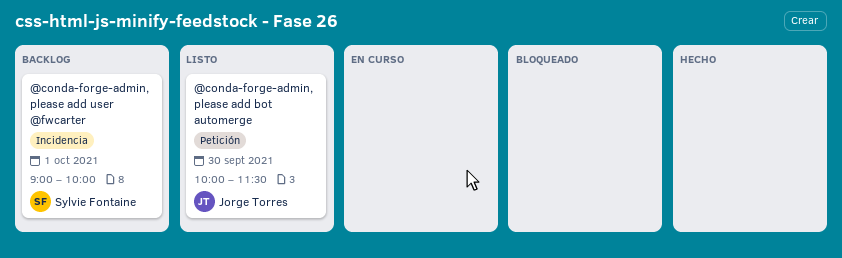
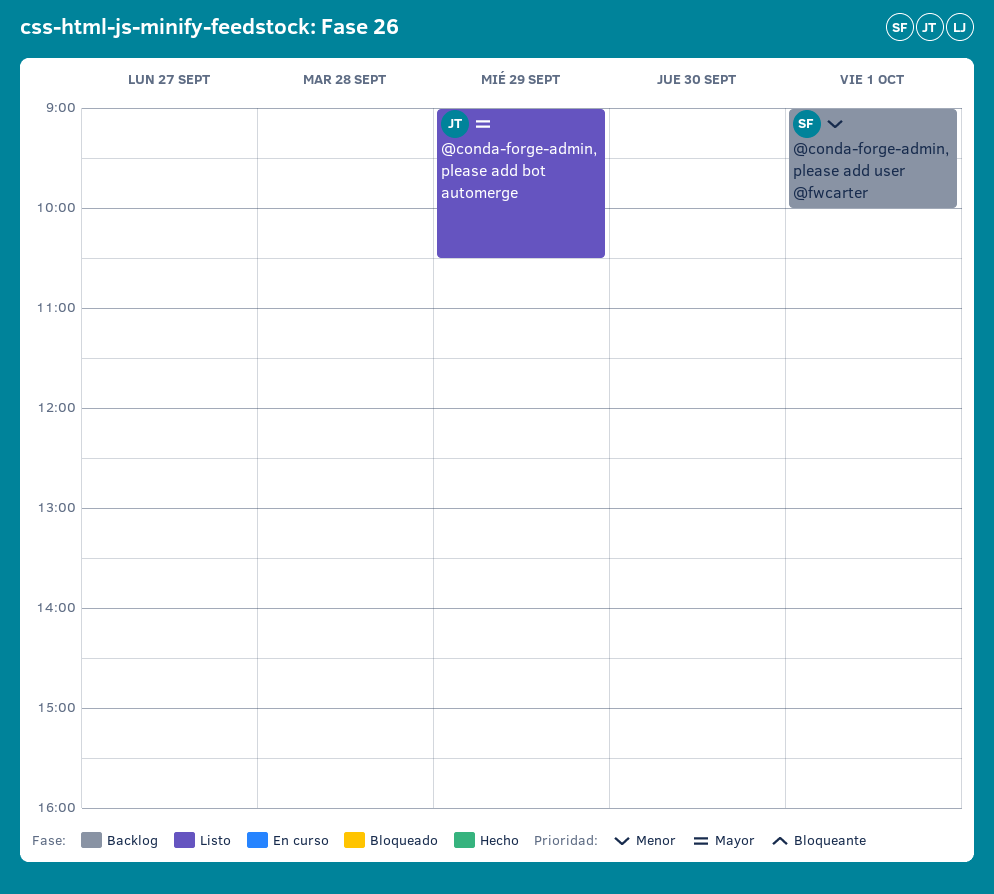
@conda-forge-admin, please add bot automerge, day: Sep 30 -> Sep 29
@conda-forge-admin, please add bot automerge, begins: 10:00 -> 09:00
@conda-forge-admin, please add bot automerge, ends: 11:30 -> 10:30

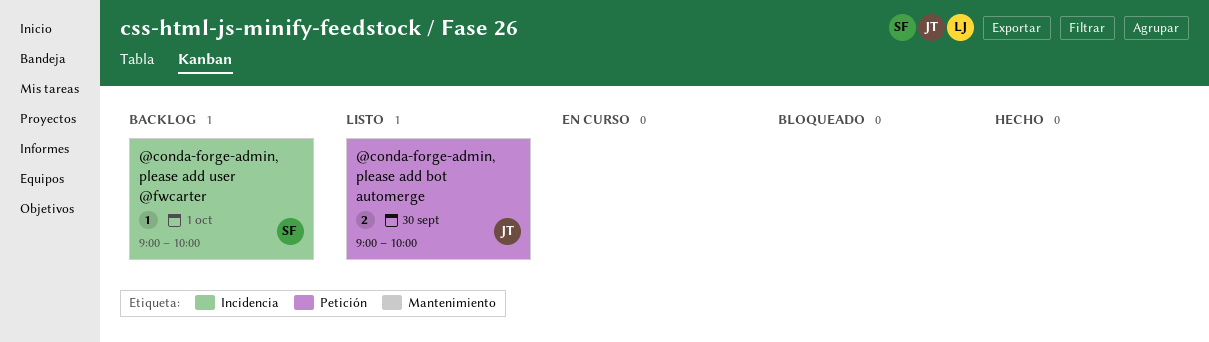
@conda-forge-admin, please add bot automerge, day: Sep 29 -> Sep 30
@conda-forge-admin, please add bot automerge, ends: 10:30 -> 10:00

